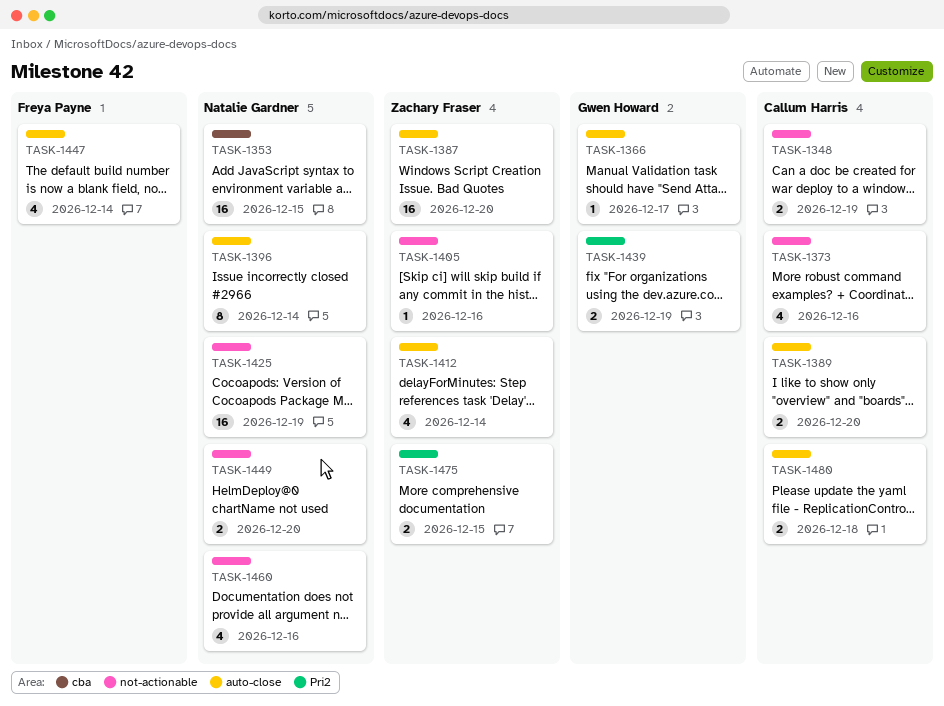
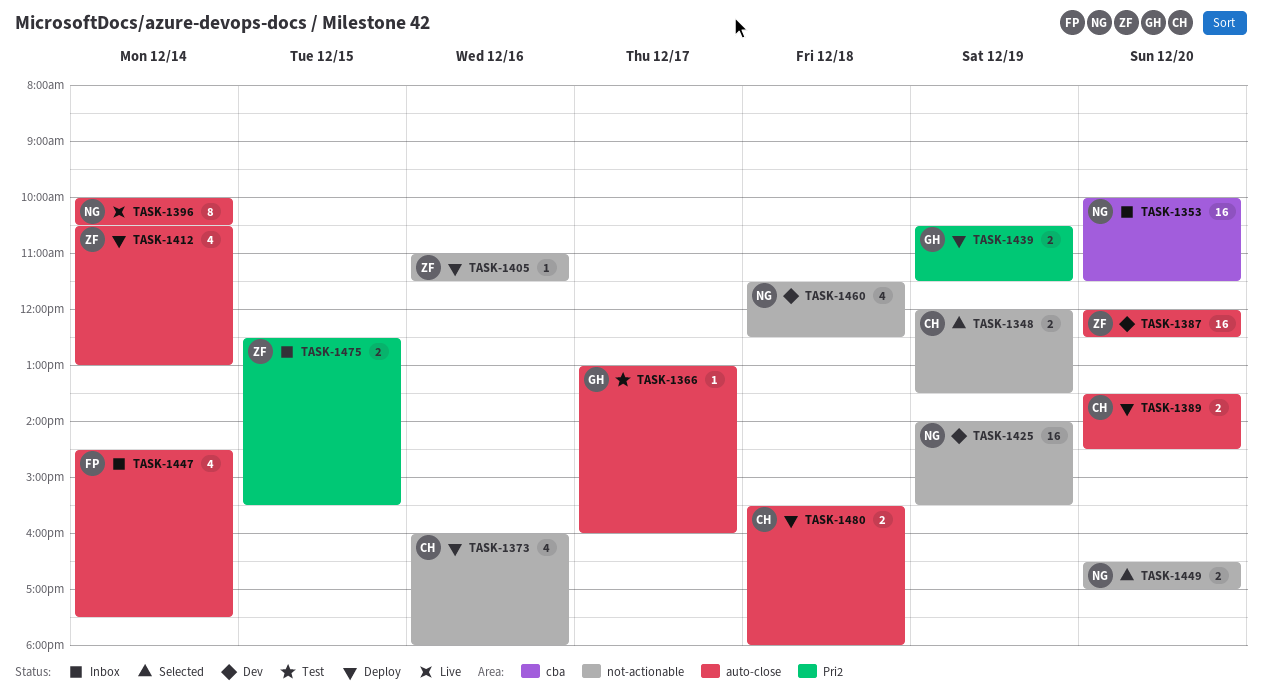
TASK-1353, day: Dec 15 -> Dec 20
TASK-1460, day: Dec 16 -> Dec 18

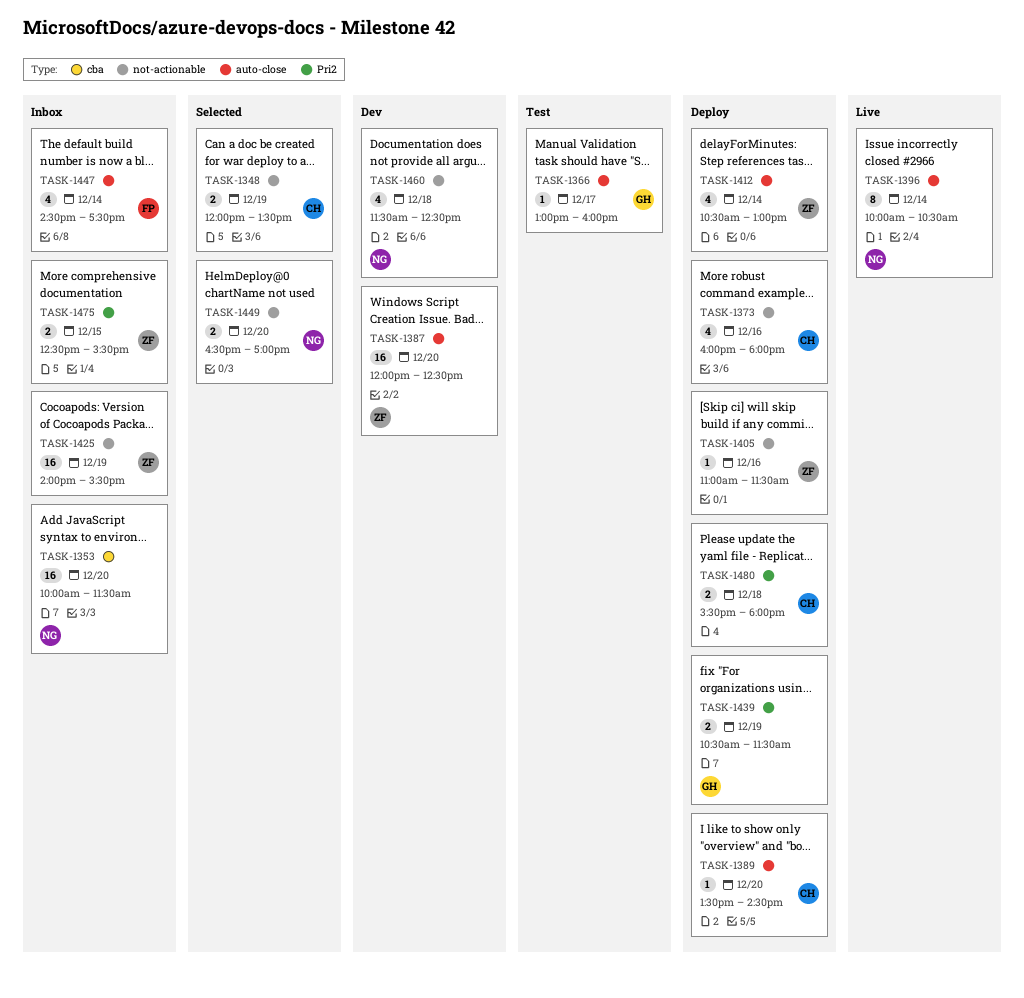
TASK-1389, estimate: 2 -> 1
TASK-1425, status: Dev -> Inbox
TASK-1425, owner: NG -> ZF
TASK-1480, label: auto-close -> Pri2

